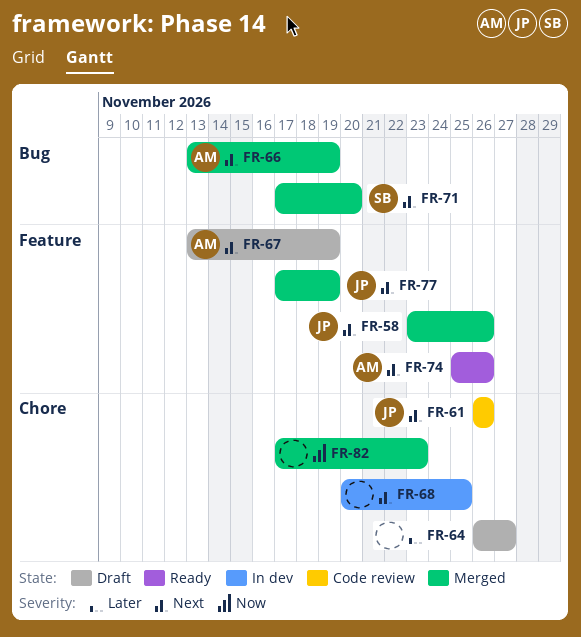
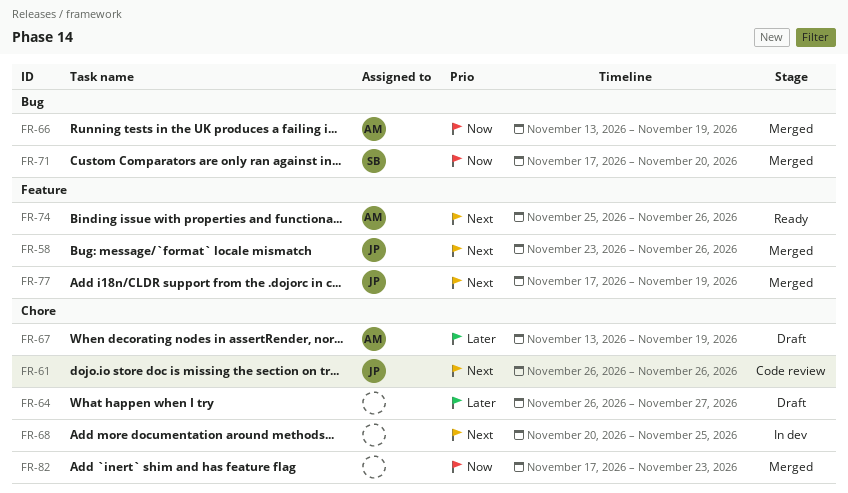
FR-66, priority: Next -> Now
FR-67, priority: Next -> Later
FR-67, label: Feature -> Chore
FR-71, priority: Next -> Now

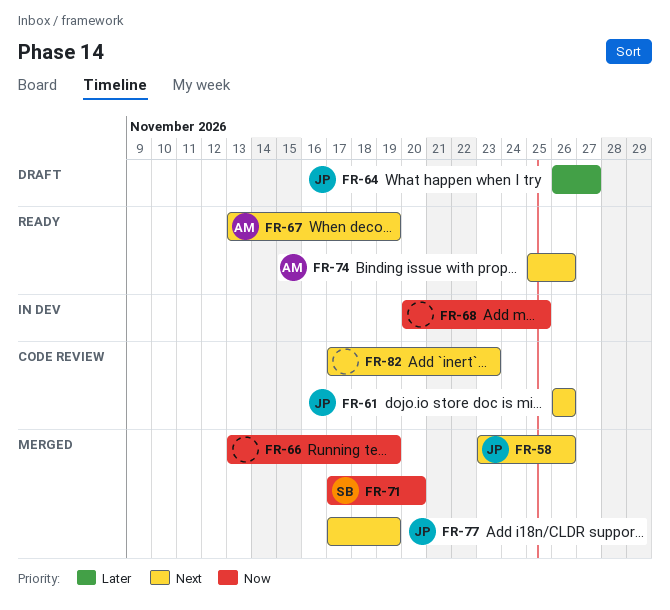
FR-64, owner: none -> JP
FR-66, owner: AM -> none
FR-67, status: Draft -> Ready
FR-67, priority: Later -> Next
FR-68, priority: Next -> Now
FR-82, status: Merged -> Code review
FR-82, priority: Now -> Next

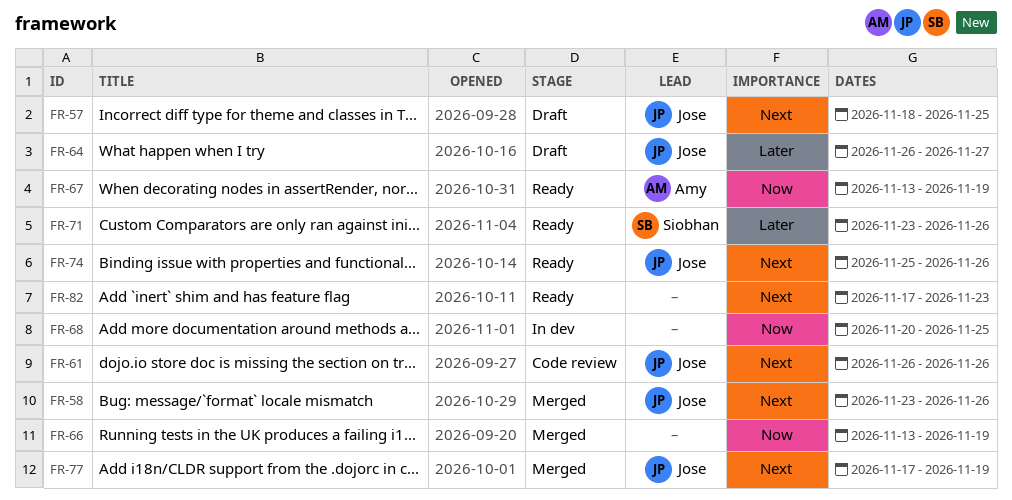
FR-57: none -> present
FR-67, priority: Next -> Now
FR-71, status: Merged -> Ready
FR-71, priority: Now -> Later
FR-71, start: Nov 17 -> Nov 23
FR-71, due: Nov 20 -> Nov 26
FR-74, owner: Amy -> Jose
FR-82, status: Code review -> Ready

